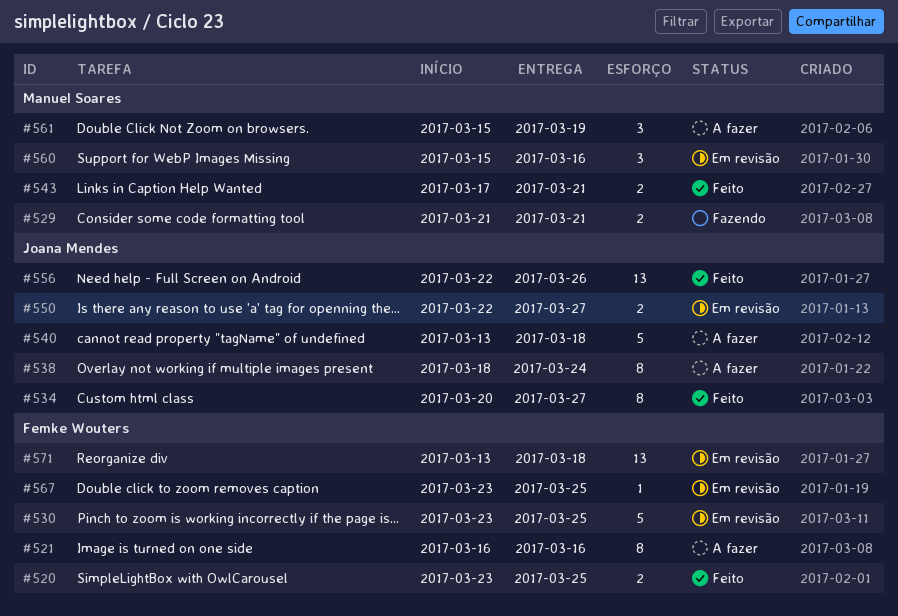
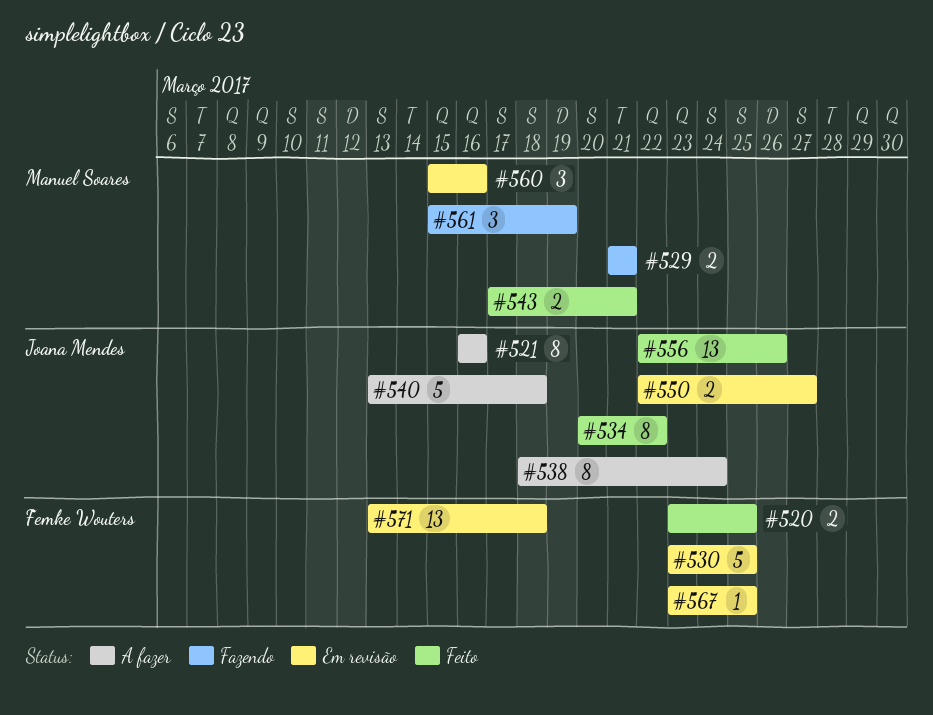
#521, owner: Femke Wouters -> Joana Mendes
#534, due: Mar 27 -> Mar 22
#561, status: A fazer -> Fazendo

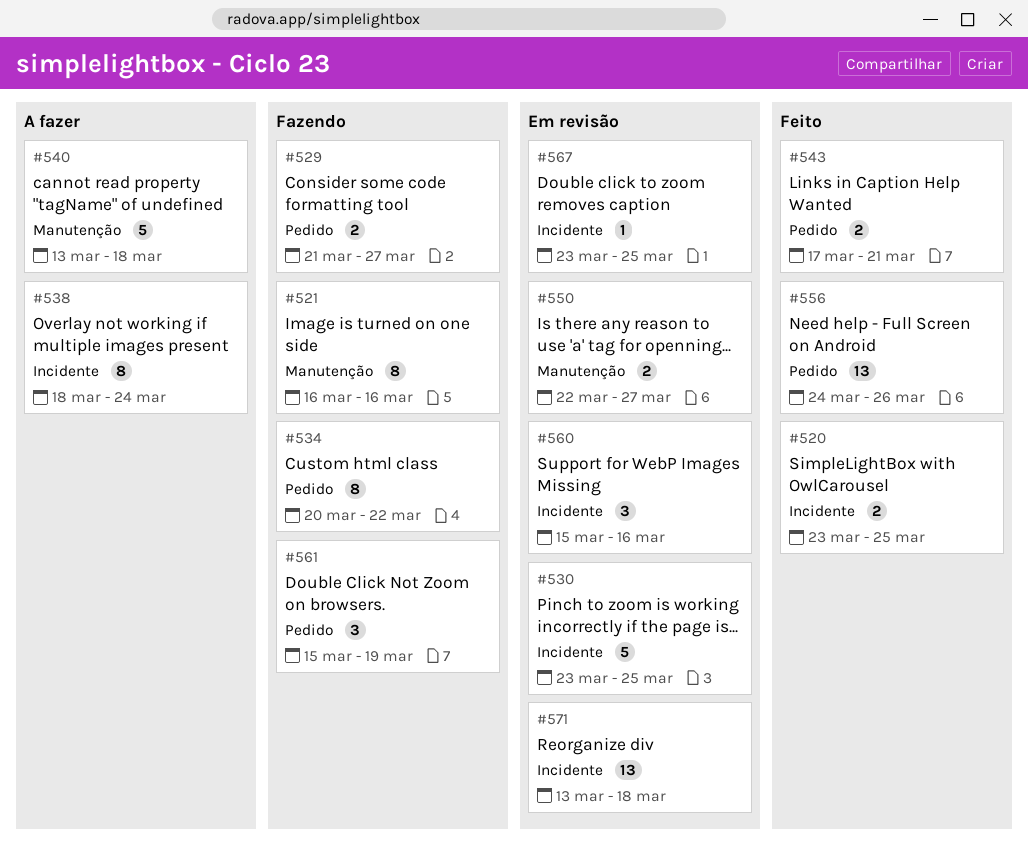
#521, status: A fazer -> Fazendo
#529, due: Mar 21 -> Mar 27
#534, status: Feito -> Fazendo
#556, start: Mar 22 -> Mar 24

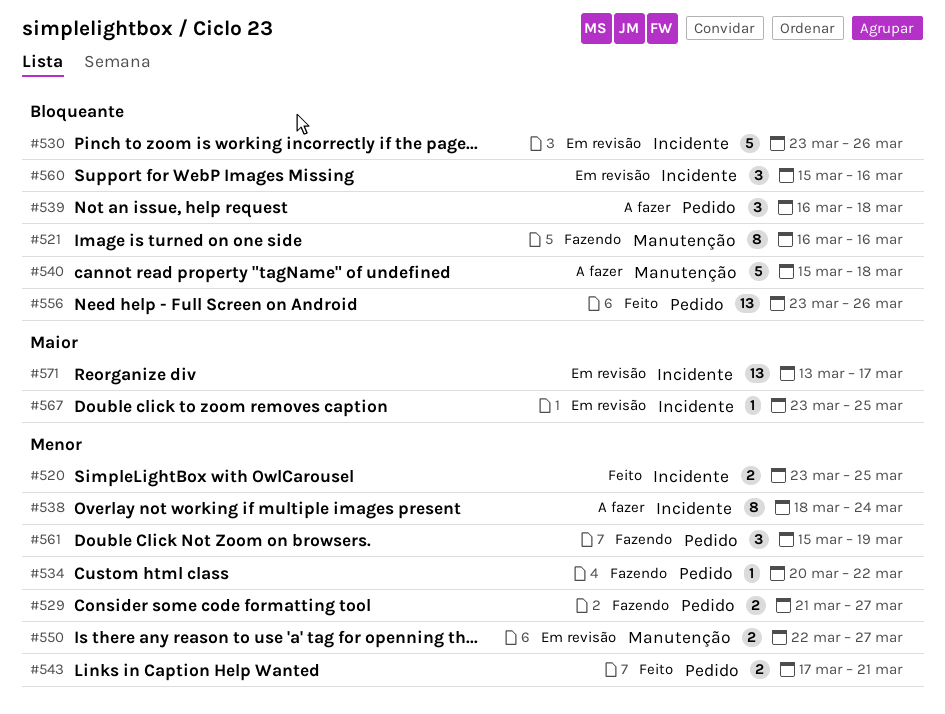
#530, due: Mar 25 -> Mar 26
#534, estimate: 8 -> 1
#539: none -> present
#540, start: Mar 13 -> Mar 15
#556, start: Mar 24 -> Mar 23
#571, due: Mar 18 -> Mar 17

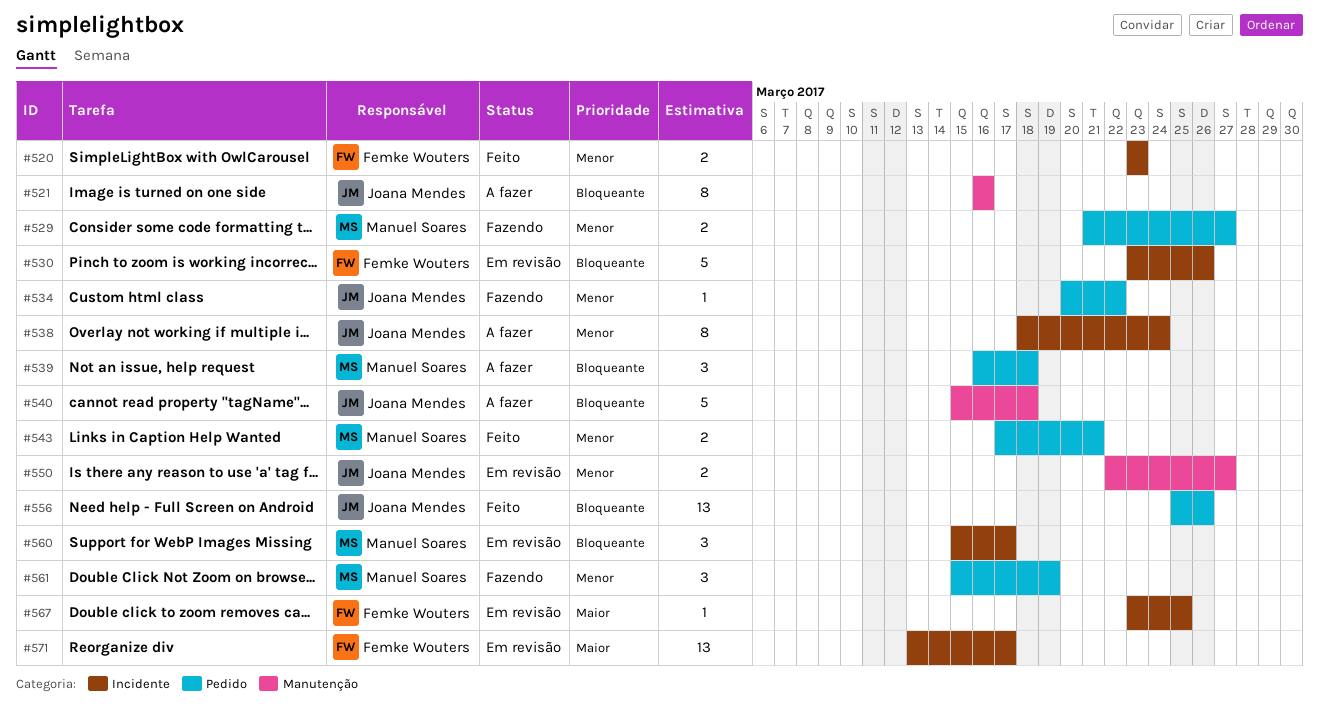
#520, due: Mar 25 -> Mar 23
#521, status: Fazendo -> A fazer
#556, start: Mar 23 -> Mar 25
#560, due: Mar 16 -> Mar 17

